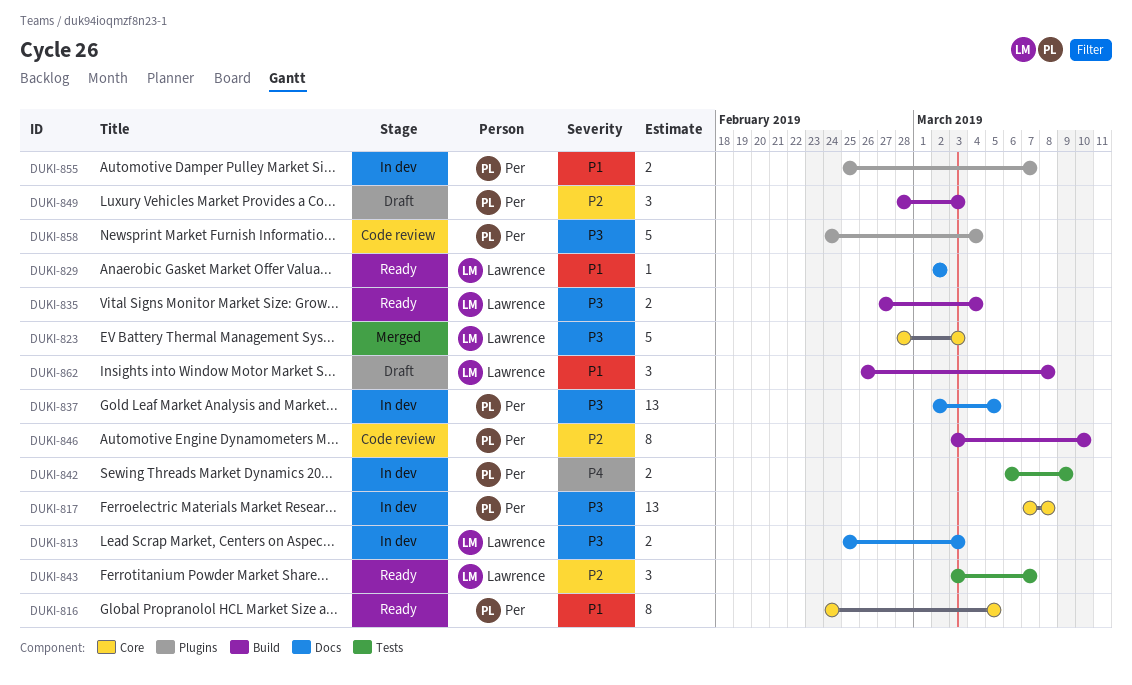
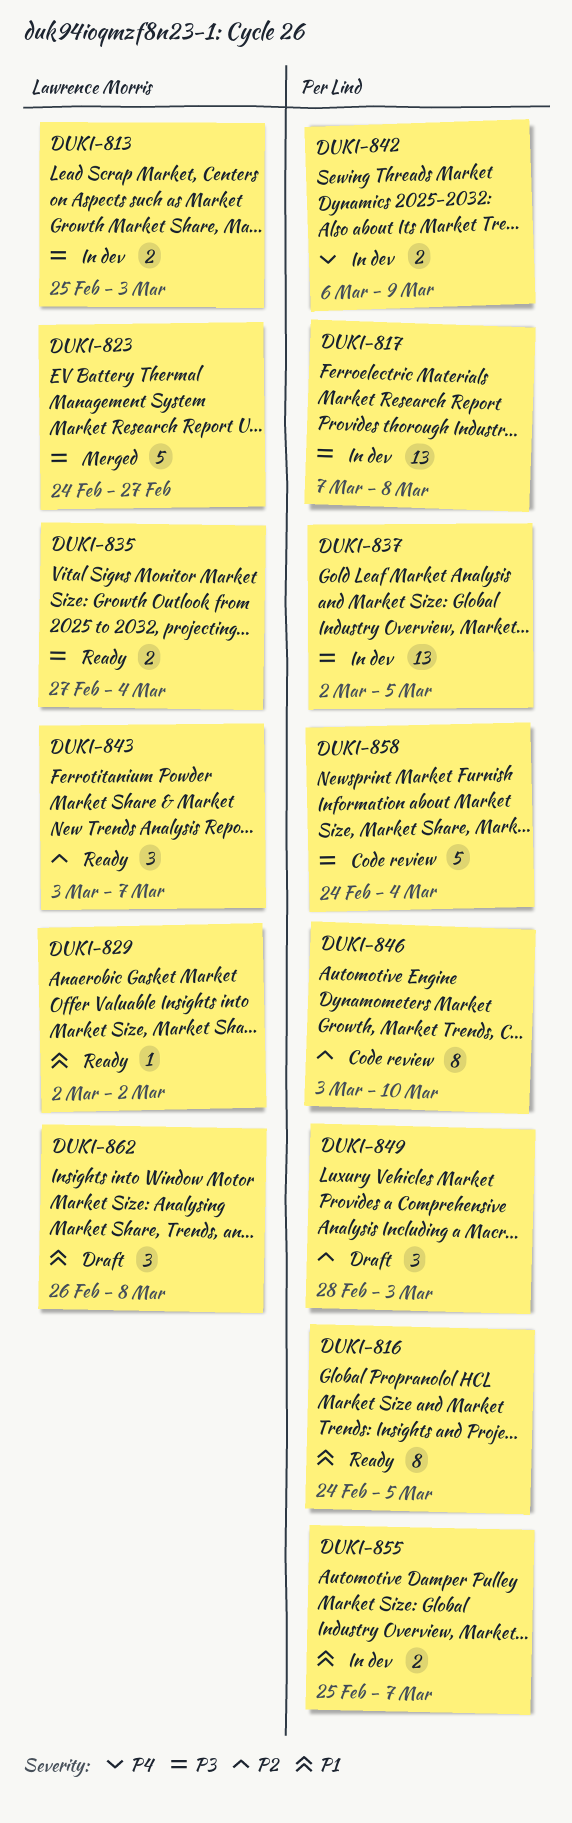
DUKI-823, start: Feb 28 -> Feb 24
DUKI-823, due: Mar 3 -> Feb 27

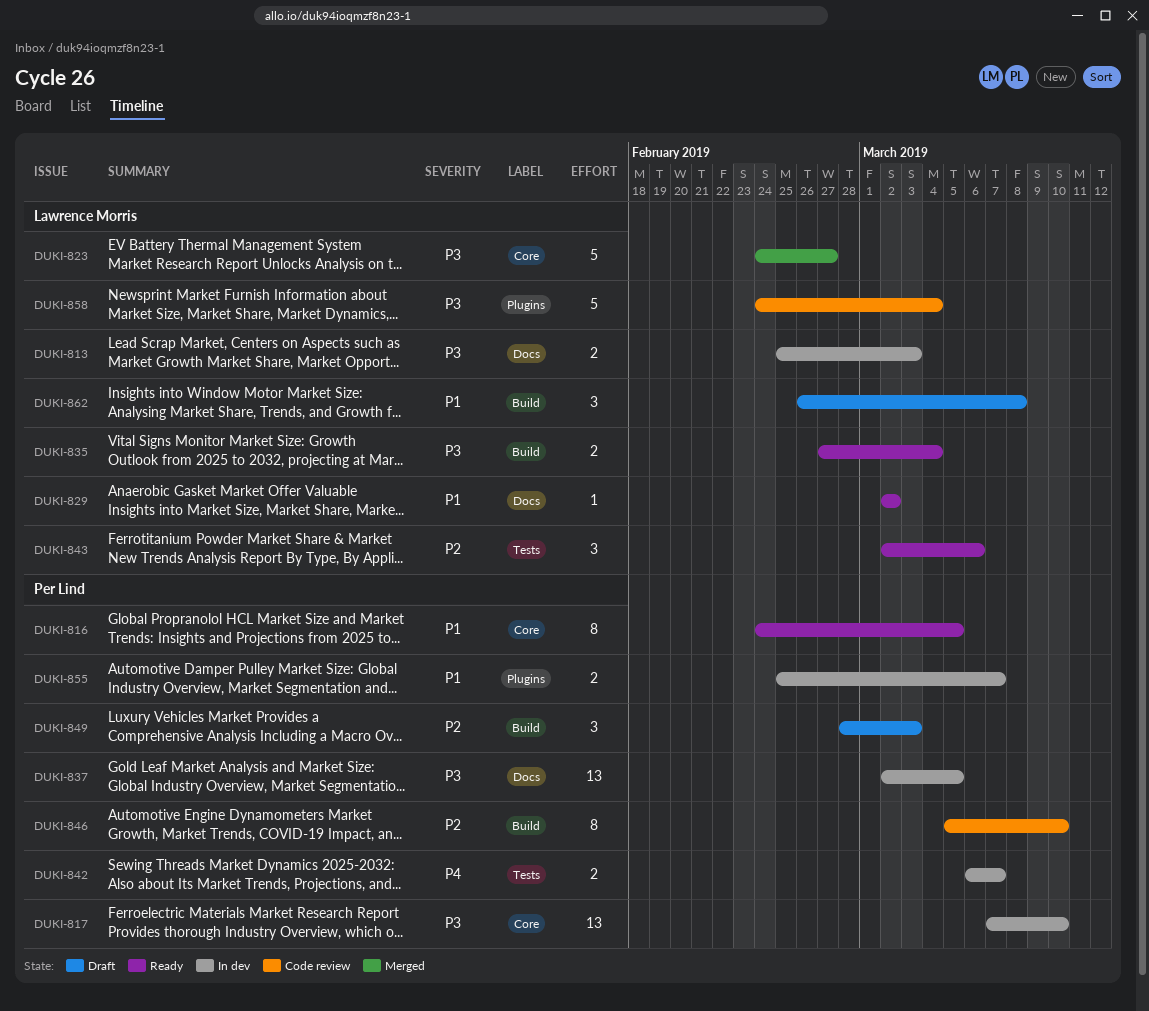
DUKI-817, due: Mar 8 -> Mar 10
DUKI-842, due: Mar 9 -> Mar 7
DUKI-843, start: Mar 3 -> Mar 2
DUKI-843, due: Mar 7 -> Mar 6
DUKI-846, start: Mar 3 -> Mar 5
DUKI-858, owner: Per Lind -> Lawrence Morris

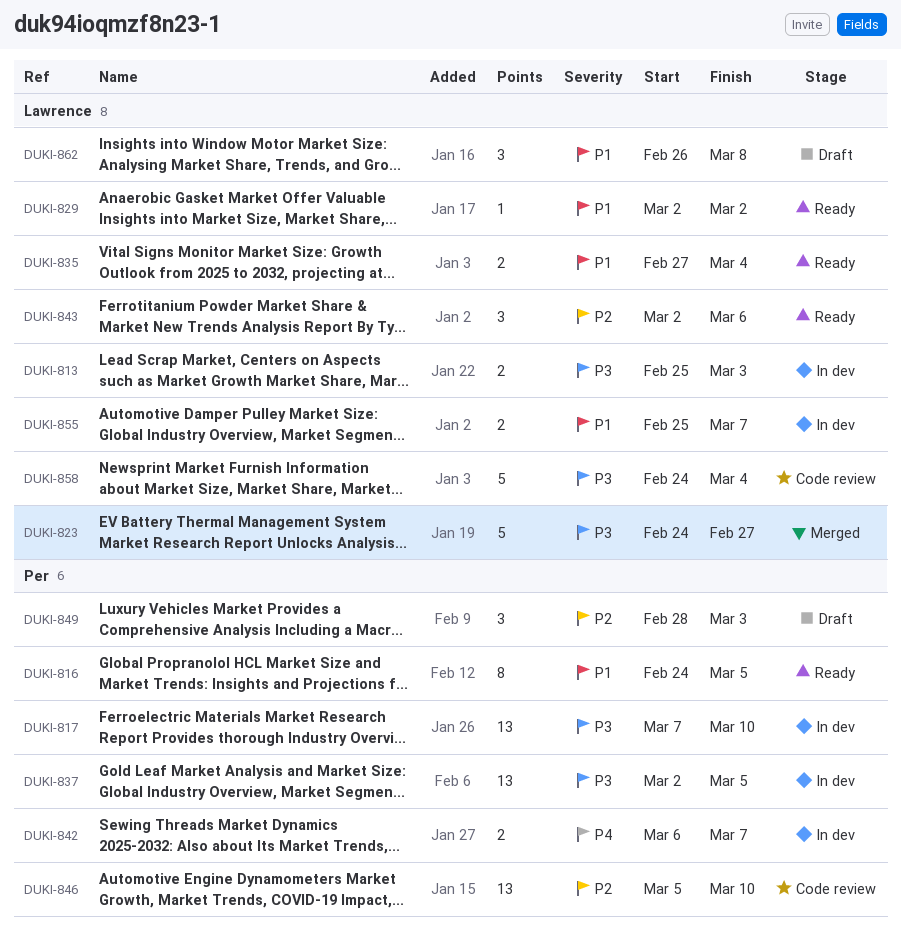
DUKI-835, priority: P3 -> P1
DUKI-846, estimate: 8 -> 13
DUKI-855, owner: Per Lind -> Lawrence Morris

